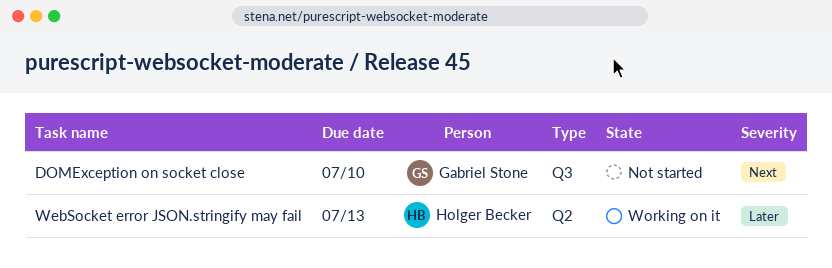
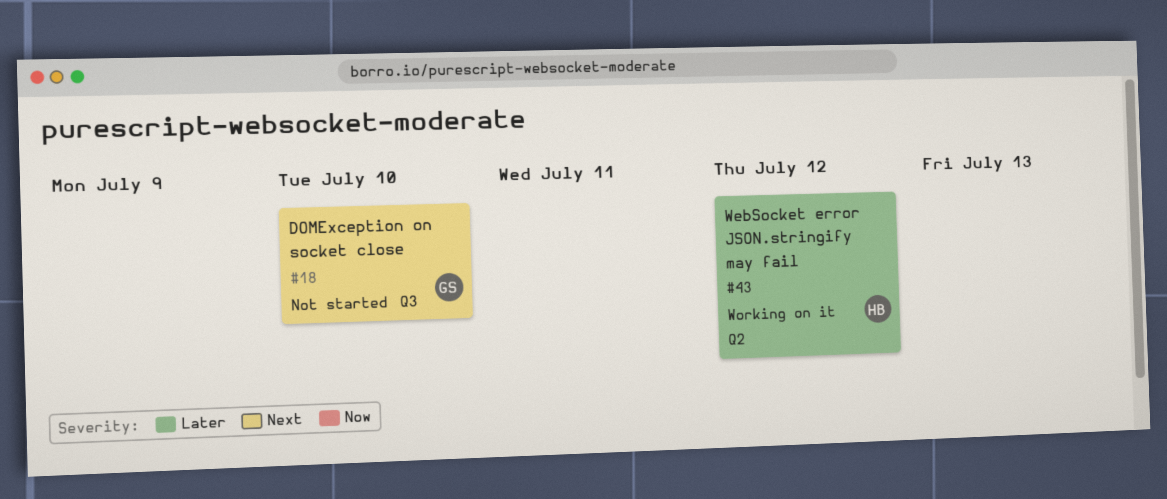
WebSocket error JSON.stringify may fail, due: Jul 13 -> Jul 12

